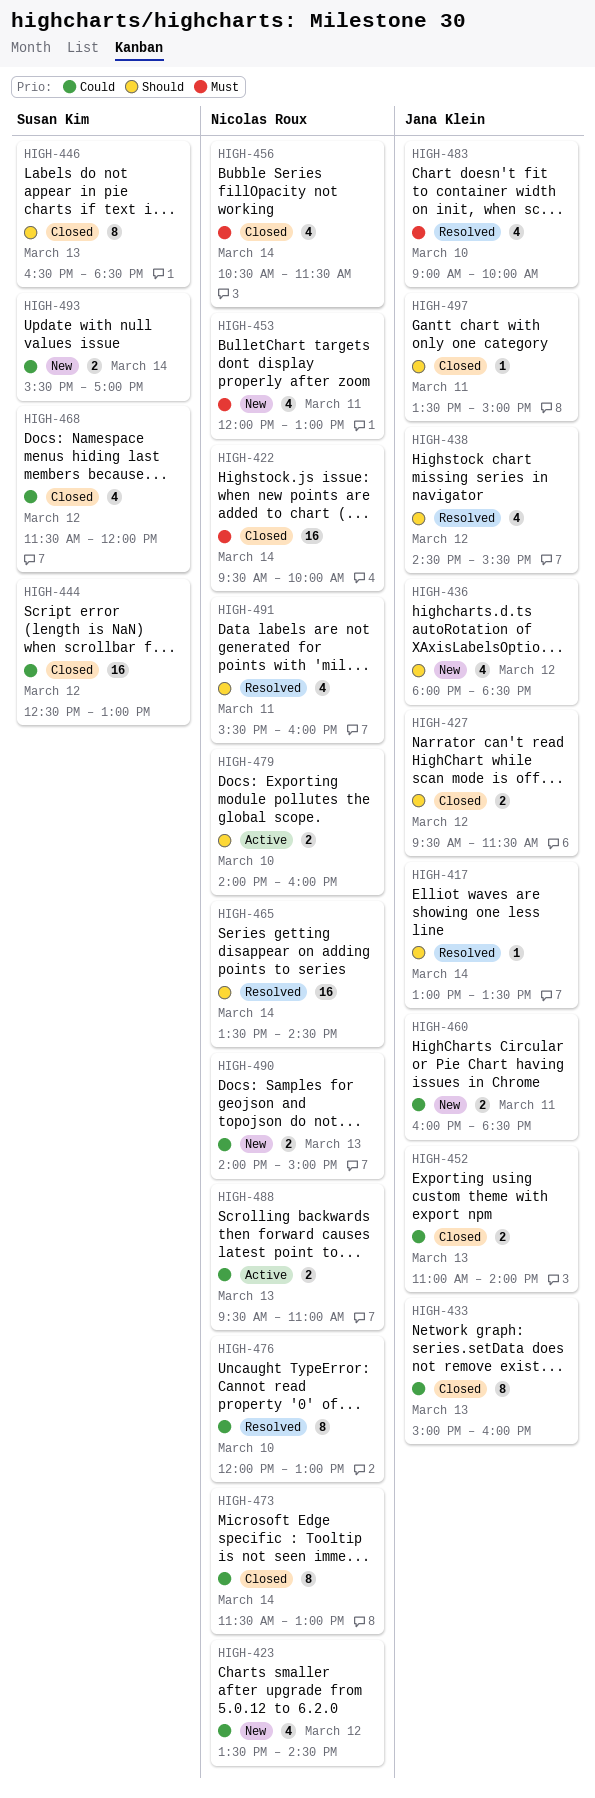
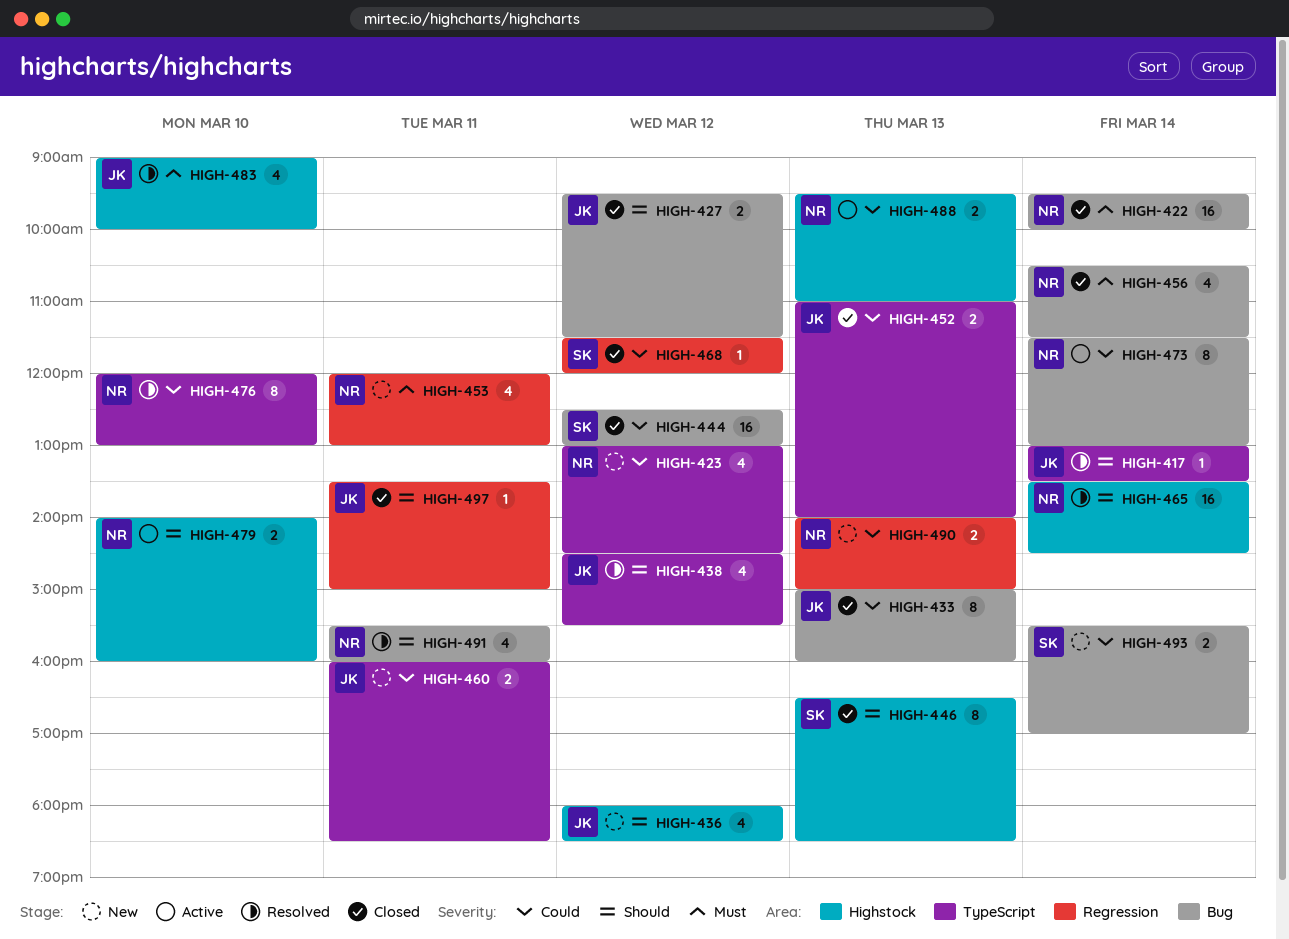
HIGH-423, begins: 13:30 -> 13:00
HIGH-468, estimate: 4 -> 1
HIGH-473, status: Closed -> Active

